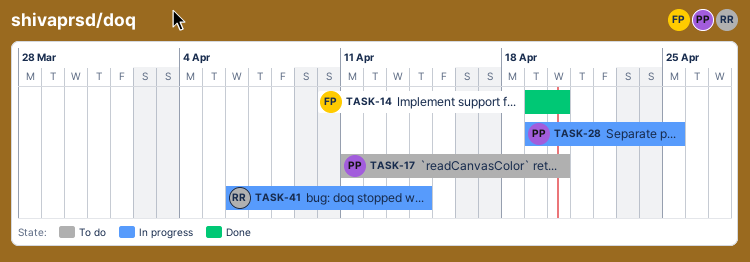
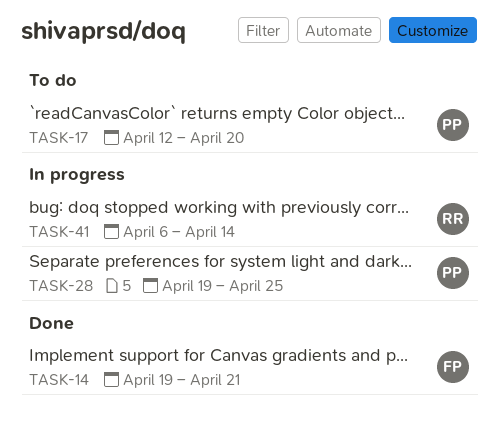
TASK-14, due: Apr 20 -> Apr 21
TASK-17, start: Apr 11 -> Apr 12

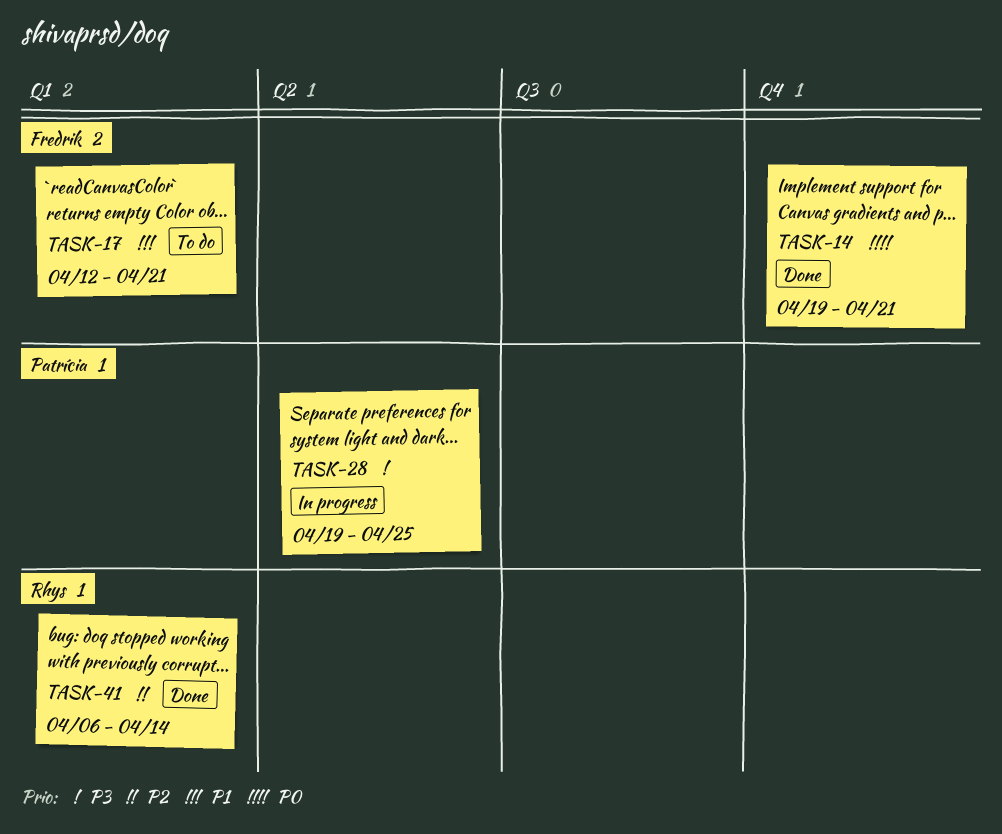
TASK-17, owner: Patrícia -> Fredrik
TASK-17, due: Apr 20 -> Apr 21
TASK-41, status: In progress -> Done

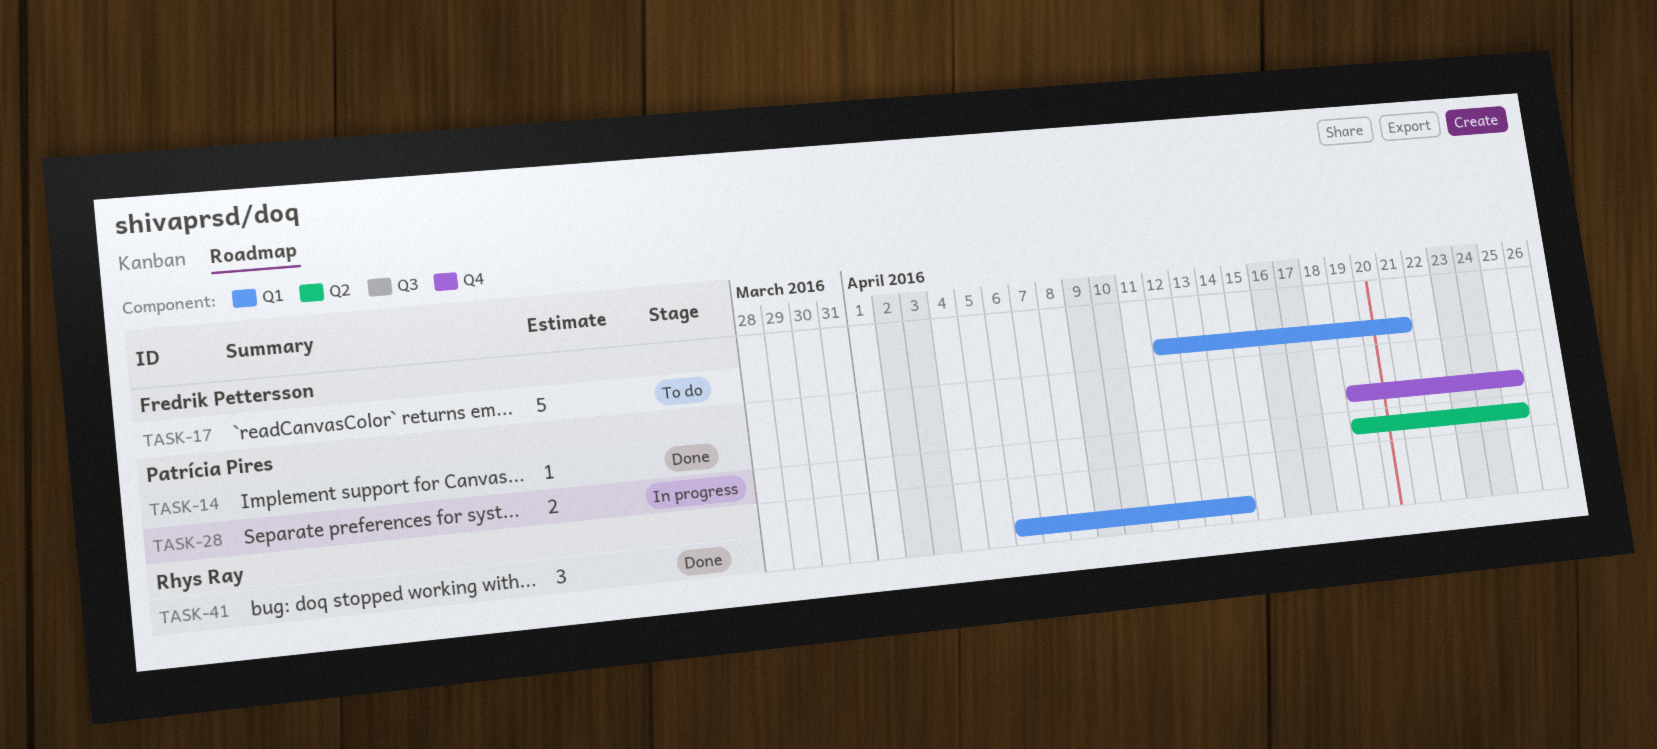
TASK-14, owner: Fredrik Pettersson -> Patrícia Pires
TASK-14, due: Apr 21 -> Apr 25

